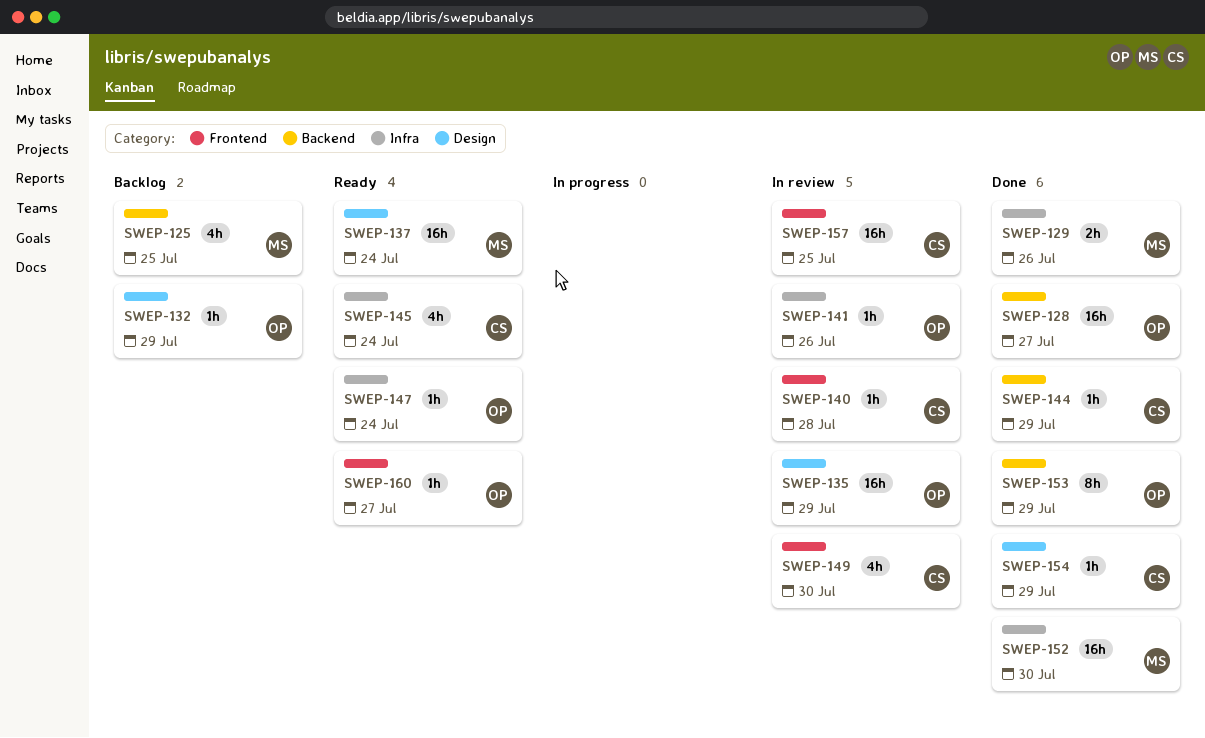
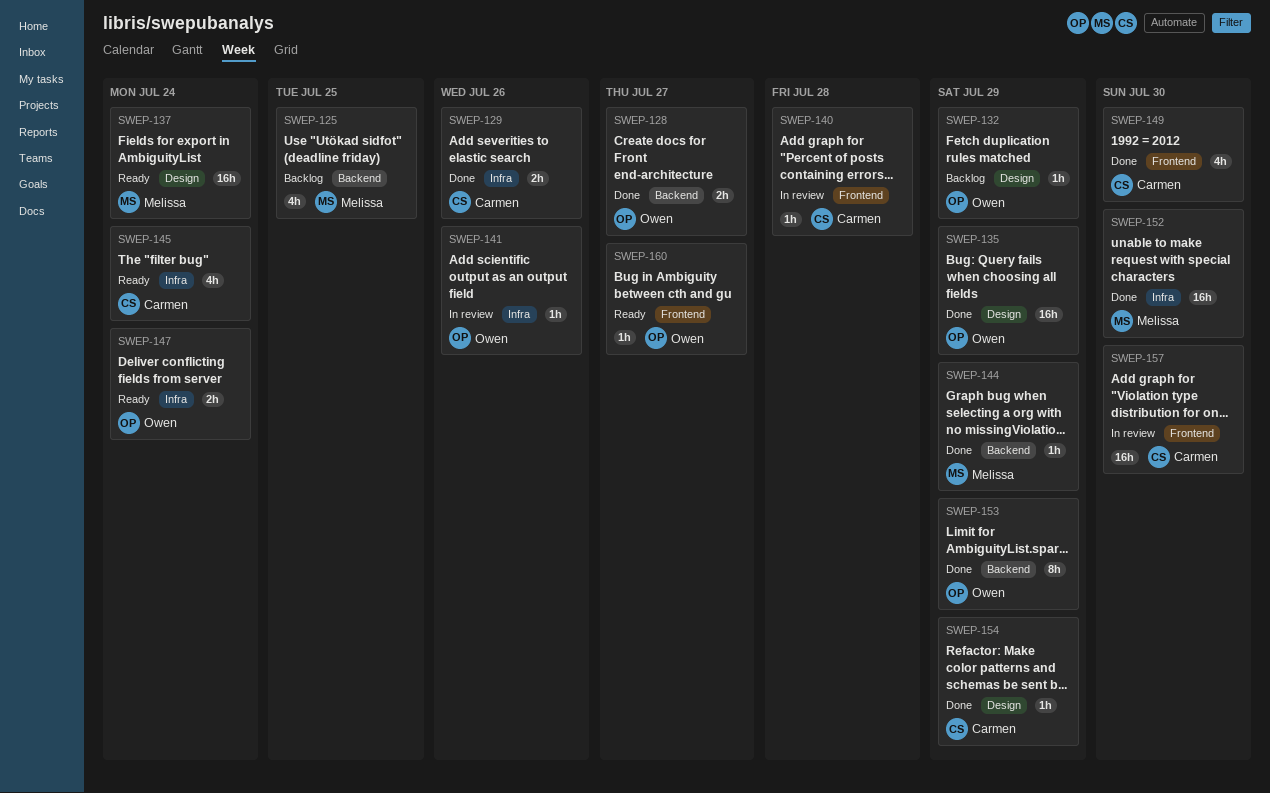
SWEP-128, estimate: 16h -> 2h
SWEP-129, owner: Melissa -> Carmen
SWEP-135, status: In review -> Done
SWEP-144, owner: Carmen -> Melissa
SWEP-147, estimate: 1h -> 2h
SWEP-149, status: In review -> Done
SWEP-157, due: Jul 25 -> Jul 30

